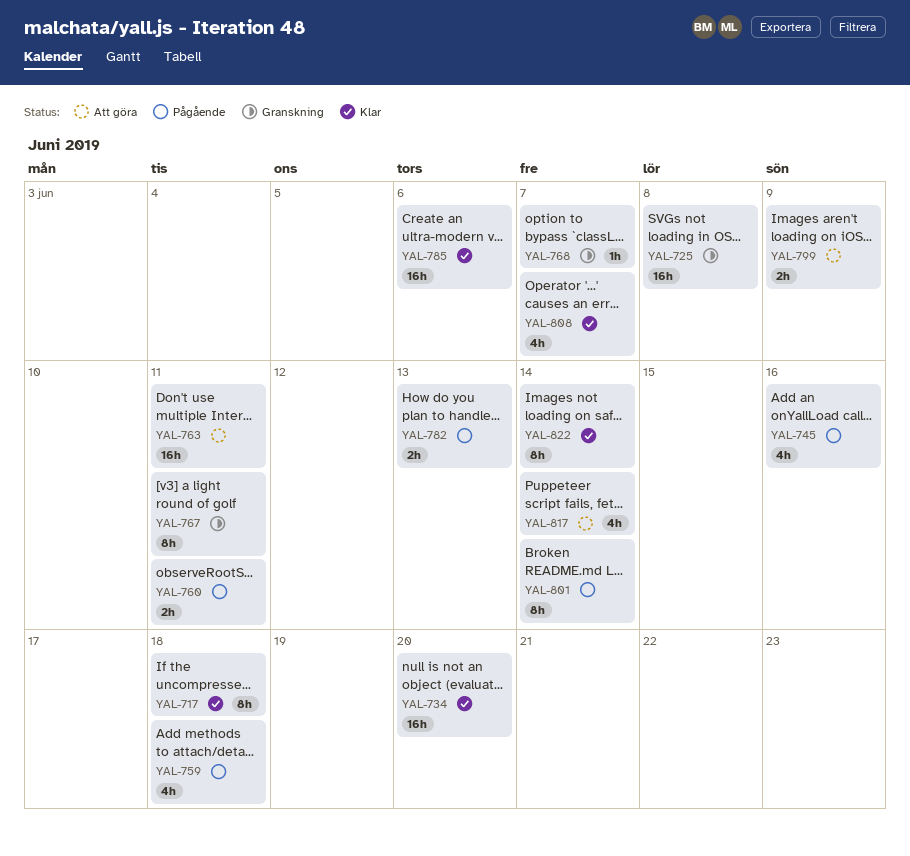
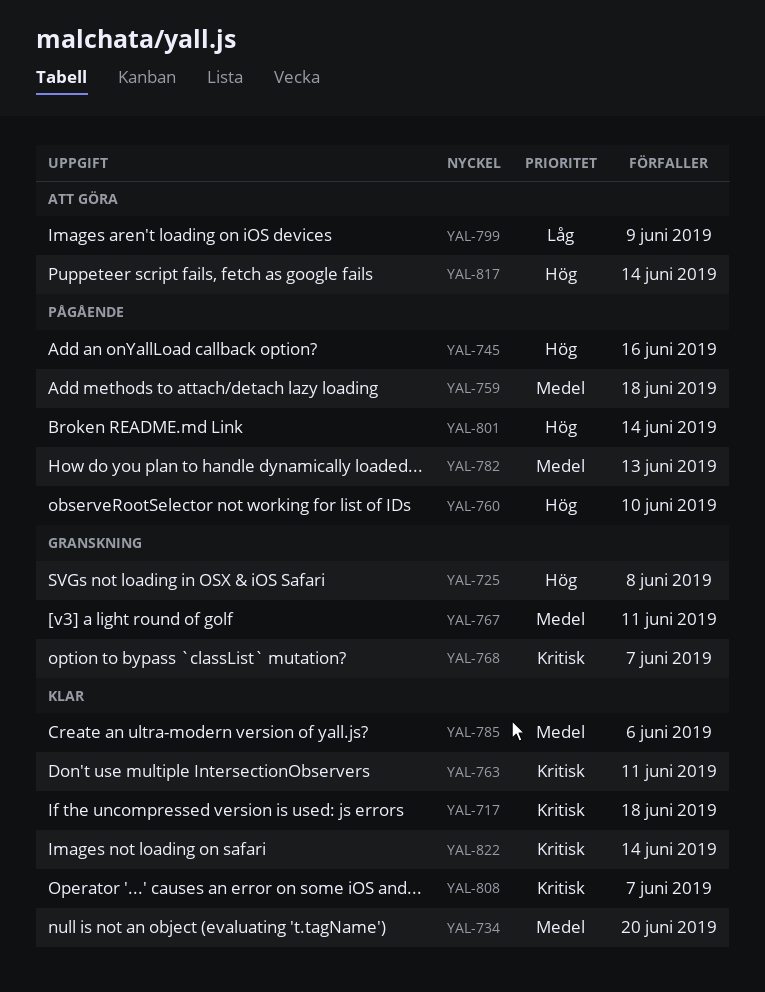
YAL-760, due: Jun 11 -> Jun 10
YAL-763, status: Att göra -> Klar

